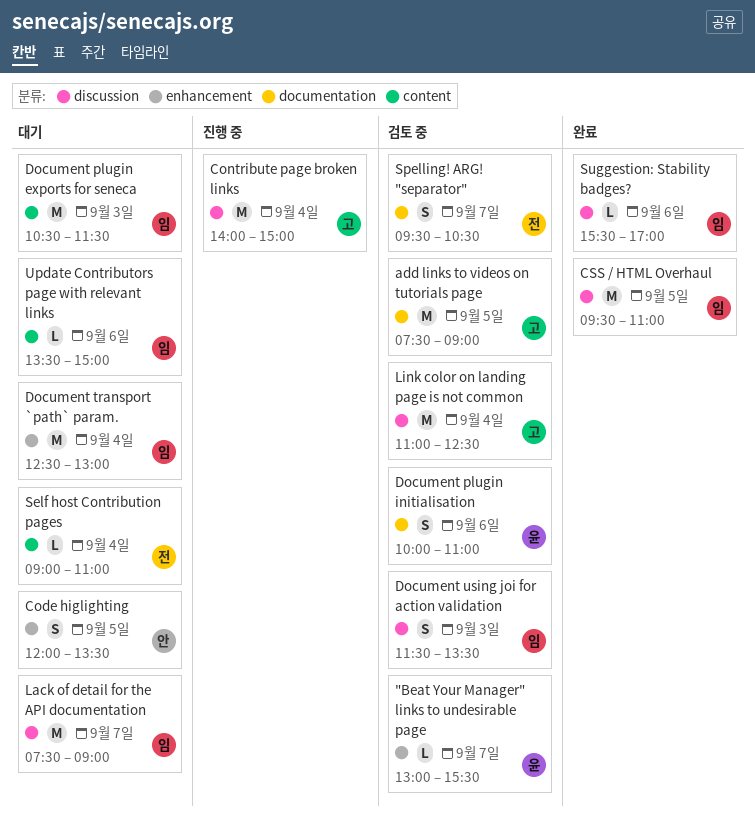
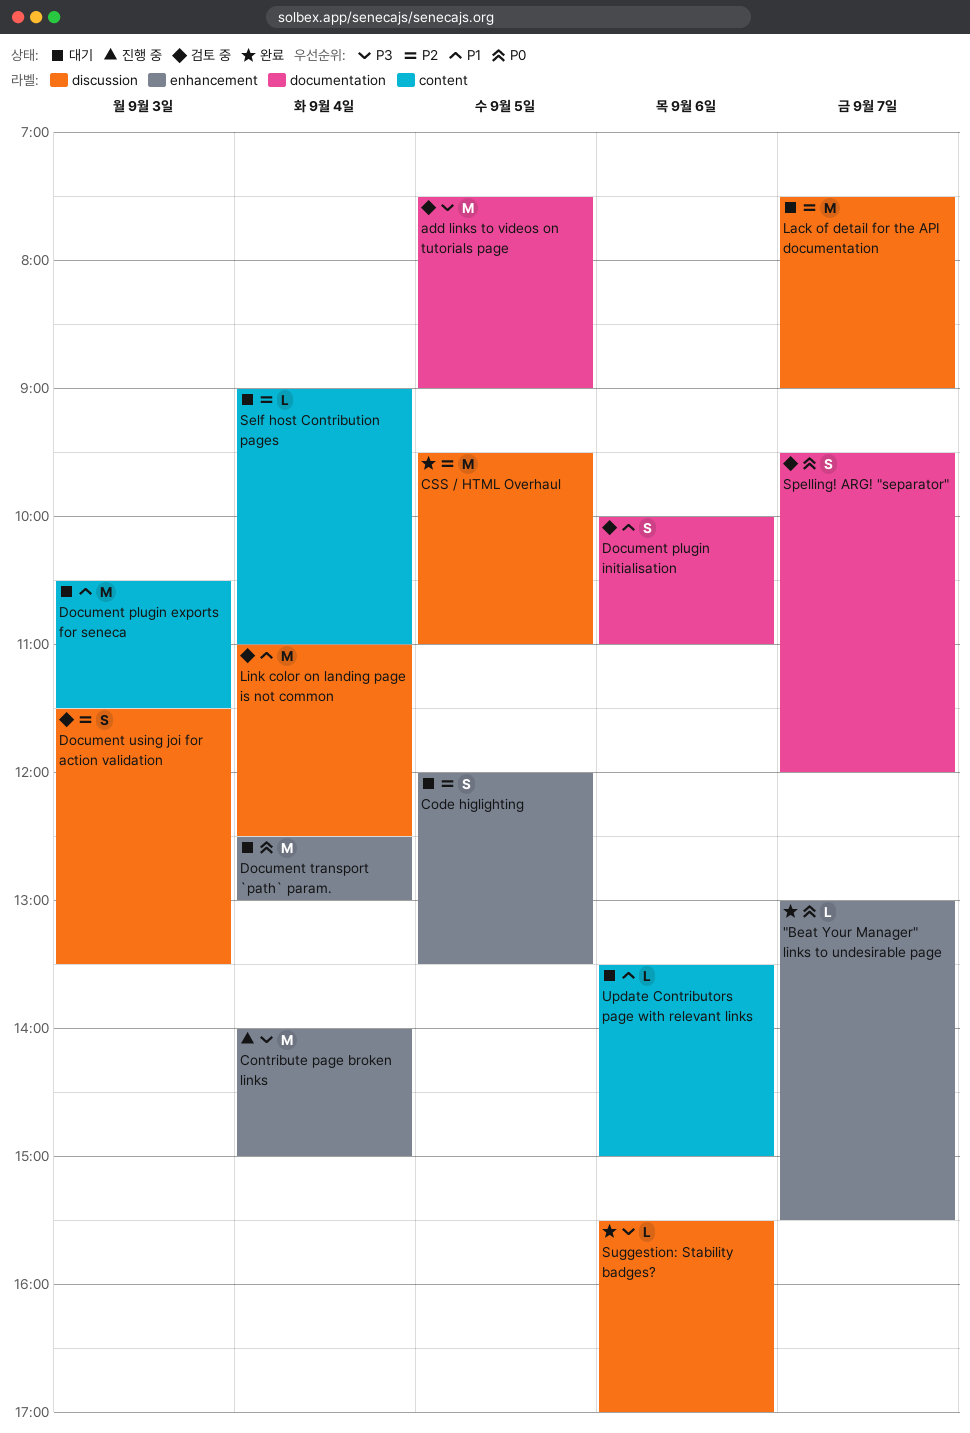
"Beat Your Manager" links to undesirable page, status: 검토 중 -> 완료
Contribute page broken links, label: discussion -> enhancement
Spelling! ARG! "separator", ends: 10:30 -> 12:00

